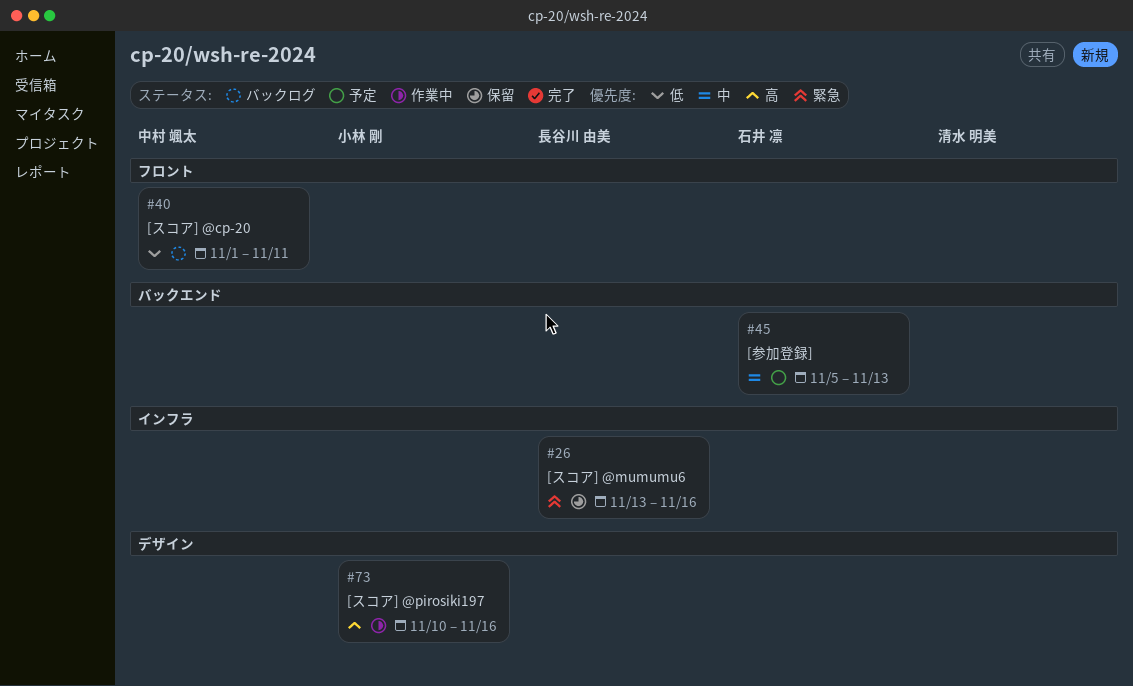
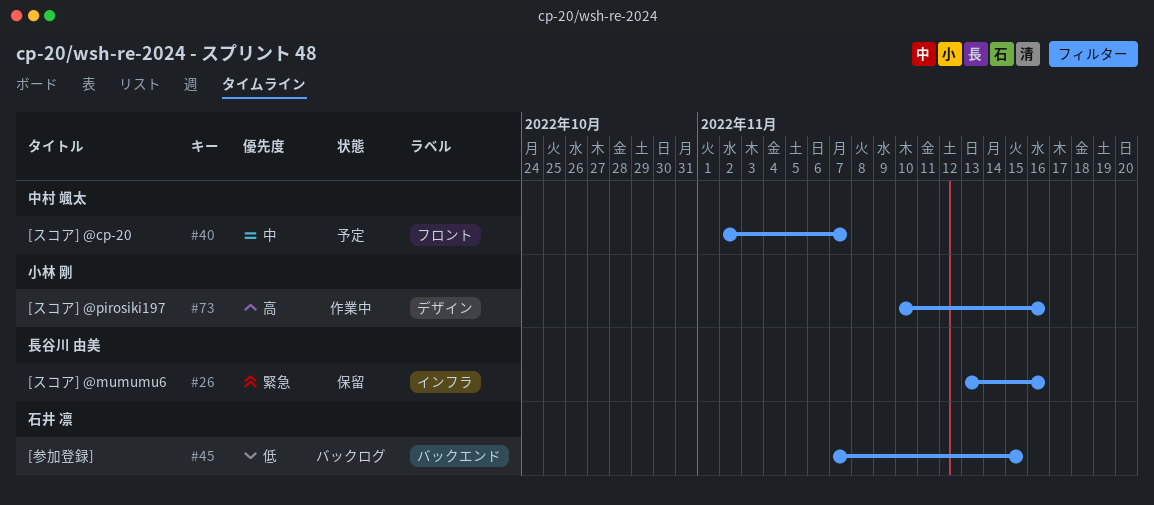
#40, status: バックログ -> 予定
#40, priority: 低 -> 中
#40, start: Nov 1 -> Nov 2
#40, due: Nov 11 -> Nov 7
#45, status: 予定 -> バックログ
#45, priority: 中 -> 低
#45, start: Nov 5 -> Nov 7
#45, due: Nov 13 -> Nov 15

